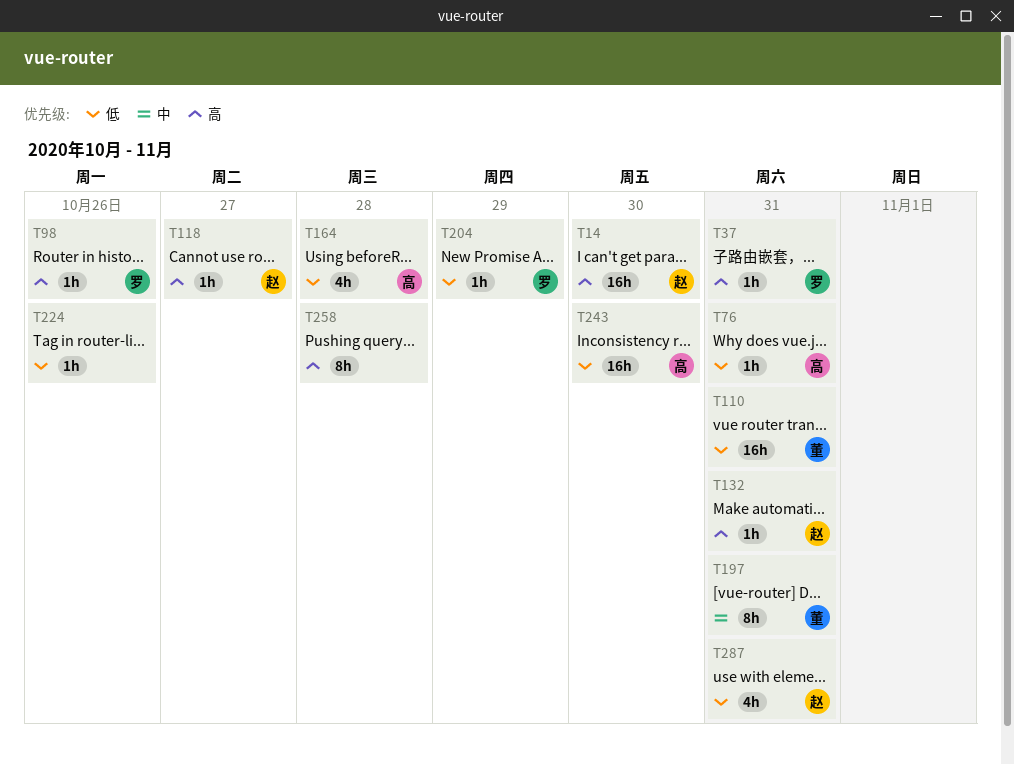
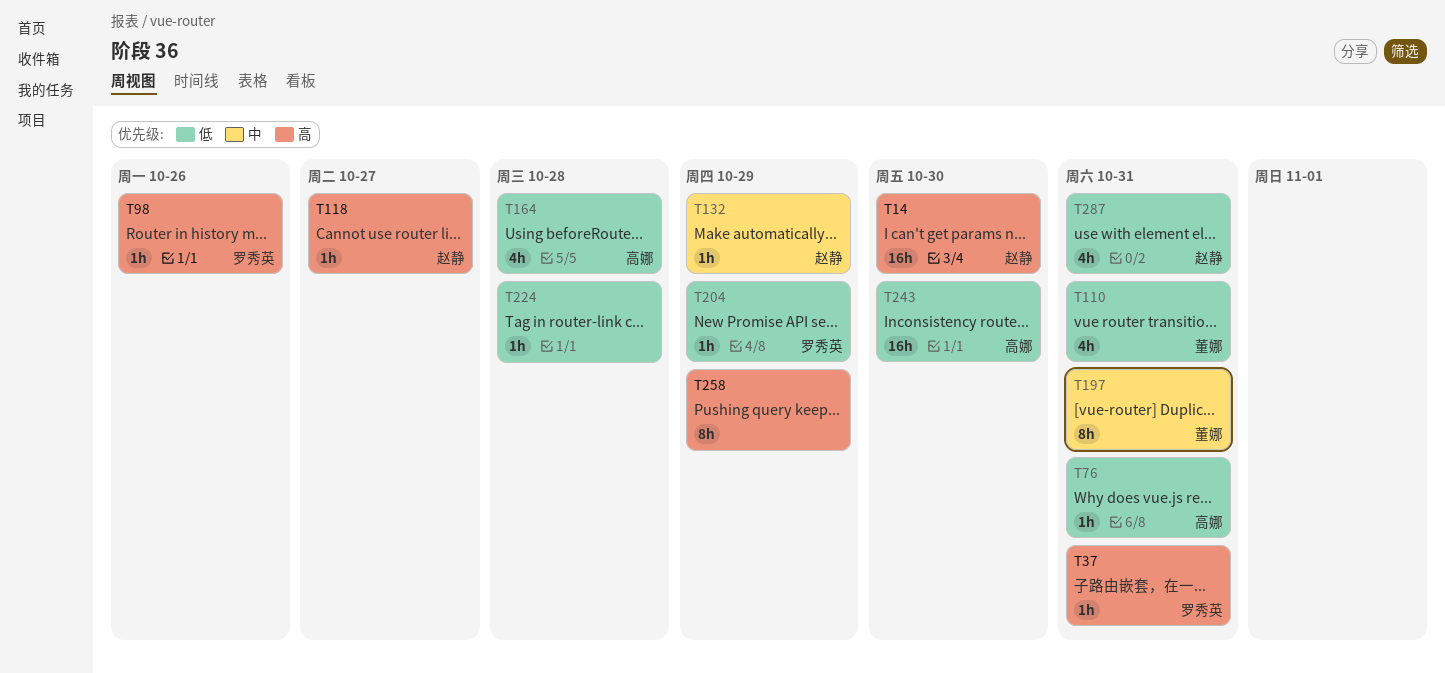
T110, estimate: 16h -> 4h
T132, priority: 高 -> 中
T132, due: Oct 31 -> Oct 29
T224, due: Oct 26 -> Oct 28
T258, due: Oct 28 -> Oct 29

